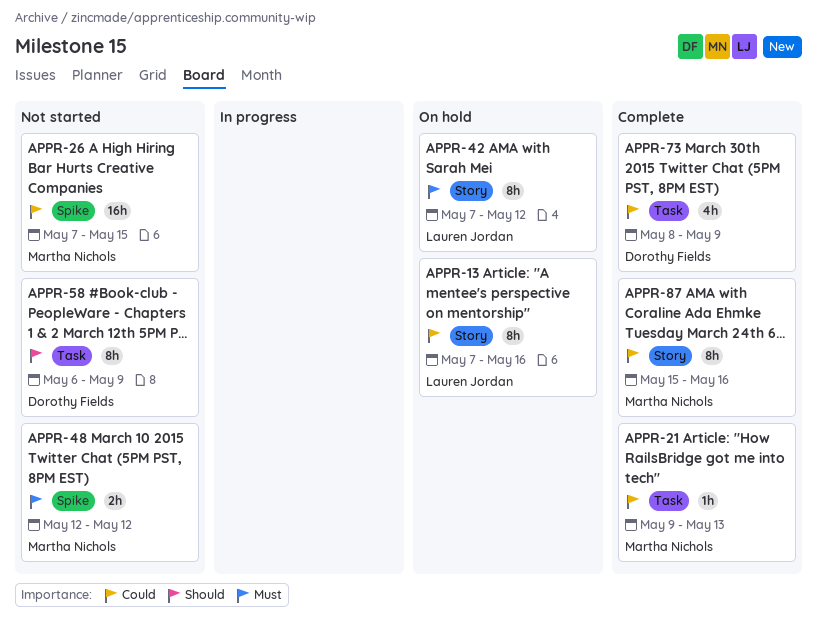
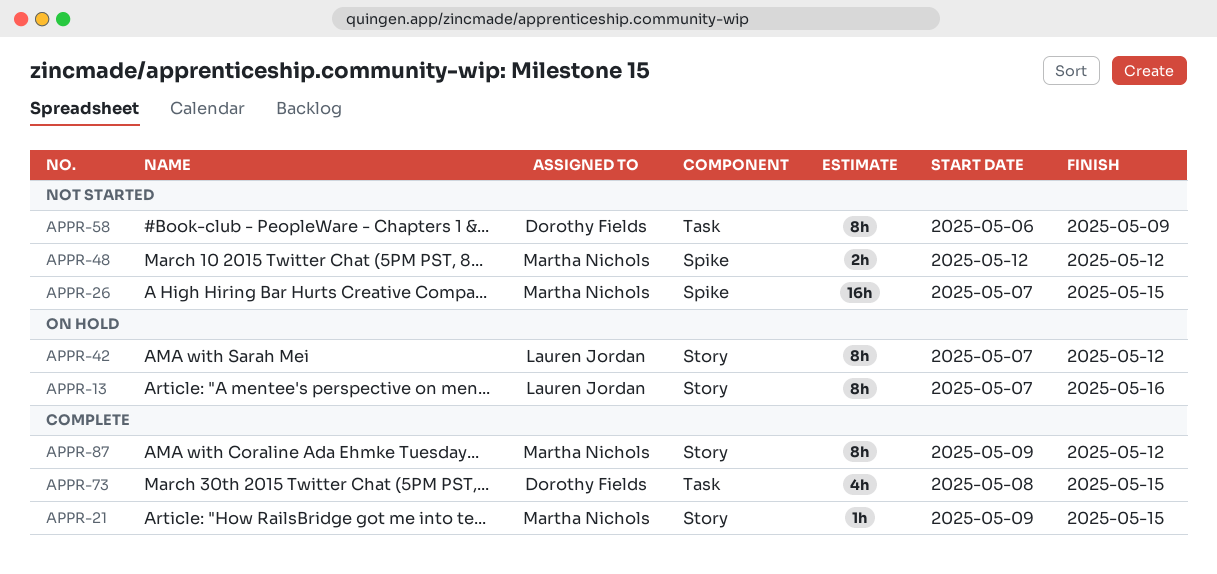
APPR-21, label: Task -> Story
APPR-21, due: May 13 -> May 15
APPR-73, due: May 9 -> May 15
APPR-87, start: May 15 -> May 9
APPR-87, due: May 16 -> May 12

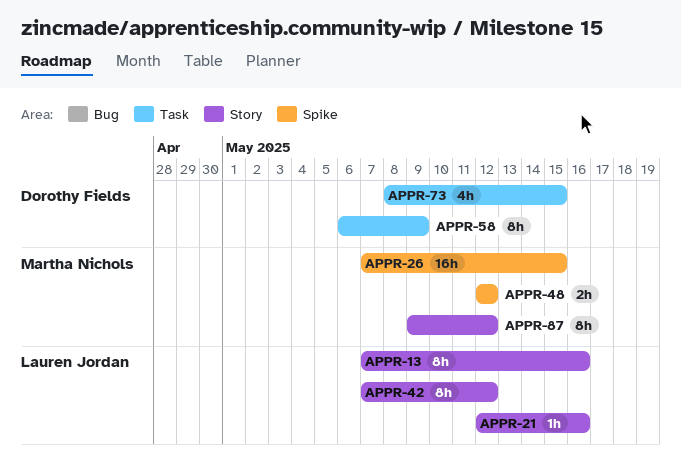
APPR-21, owner: Martha Nichols -> Lauren Jordan
APPR-21, start: May 9 -> May 12
APPR-21, due: May 15 -> May 16

